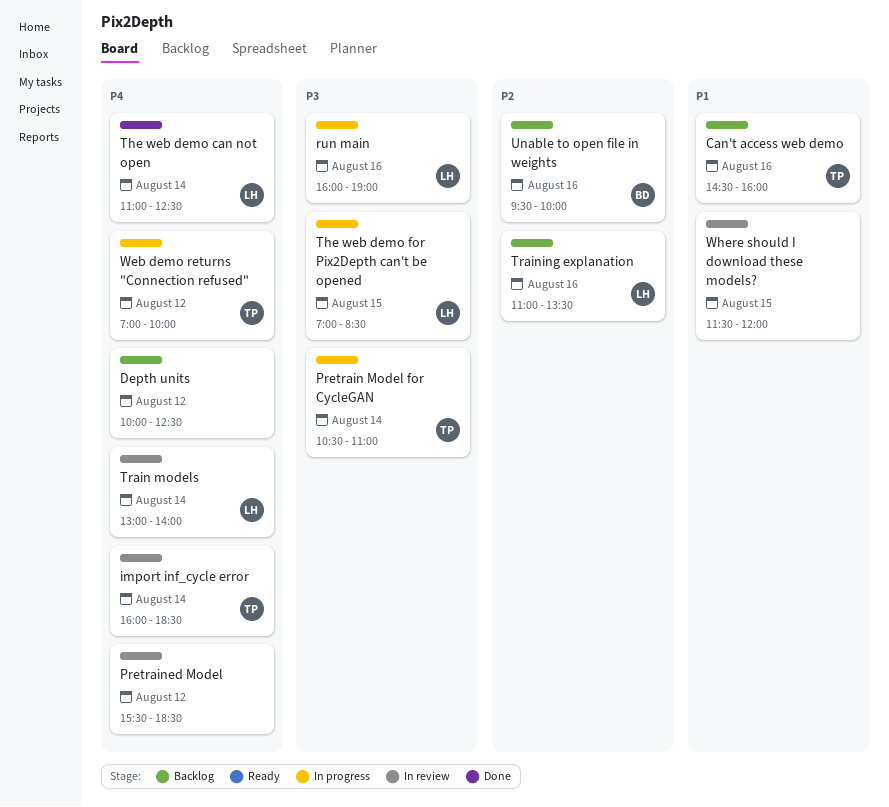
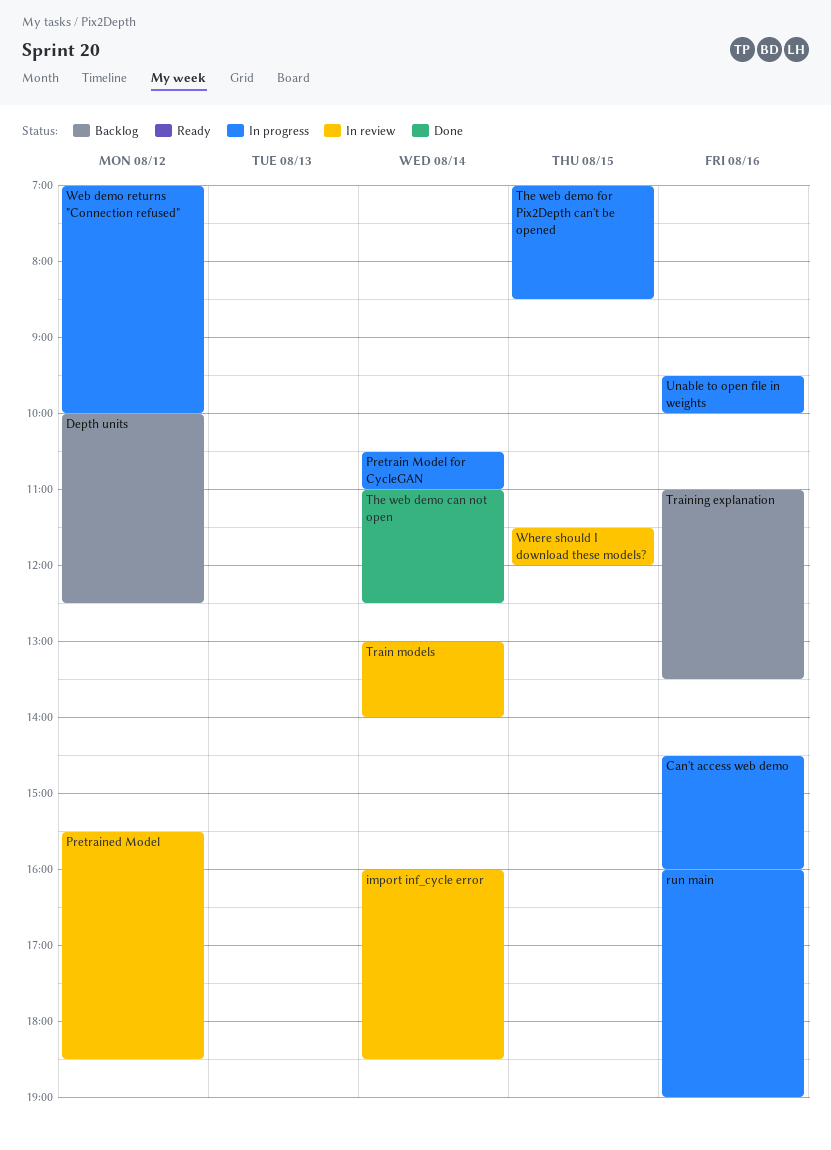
Can't access web demo, status: Backlog -> In progress
Unable to open file in weights, status: Backlog -> In progress

